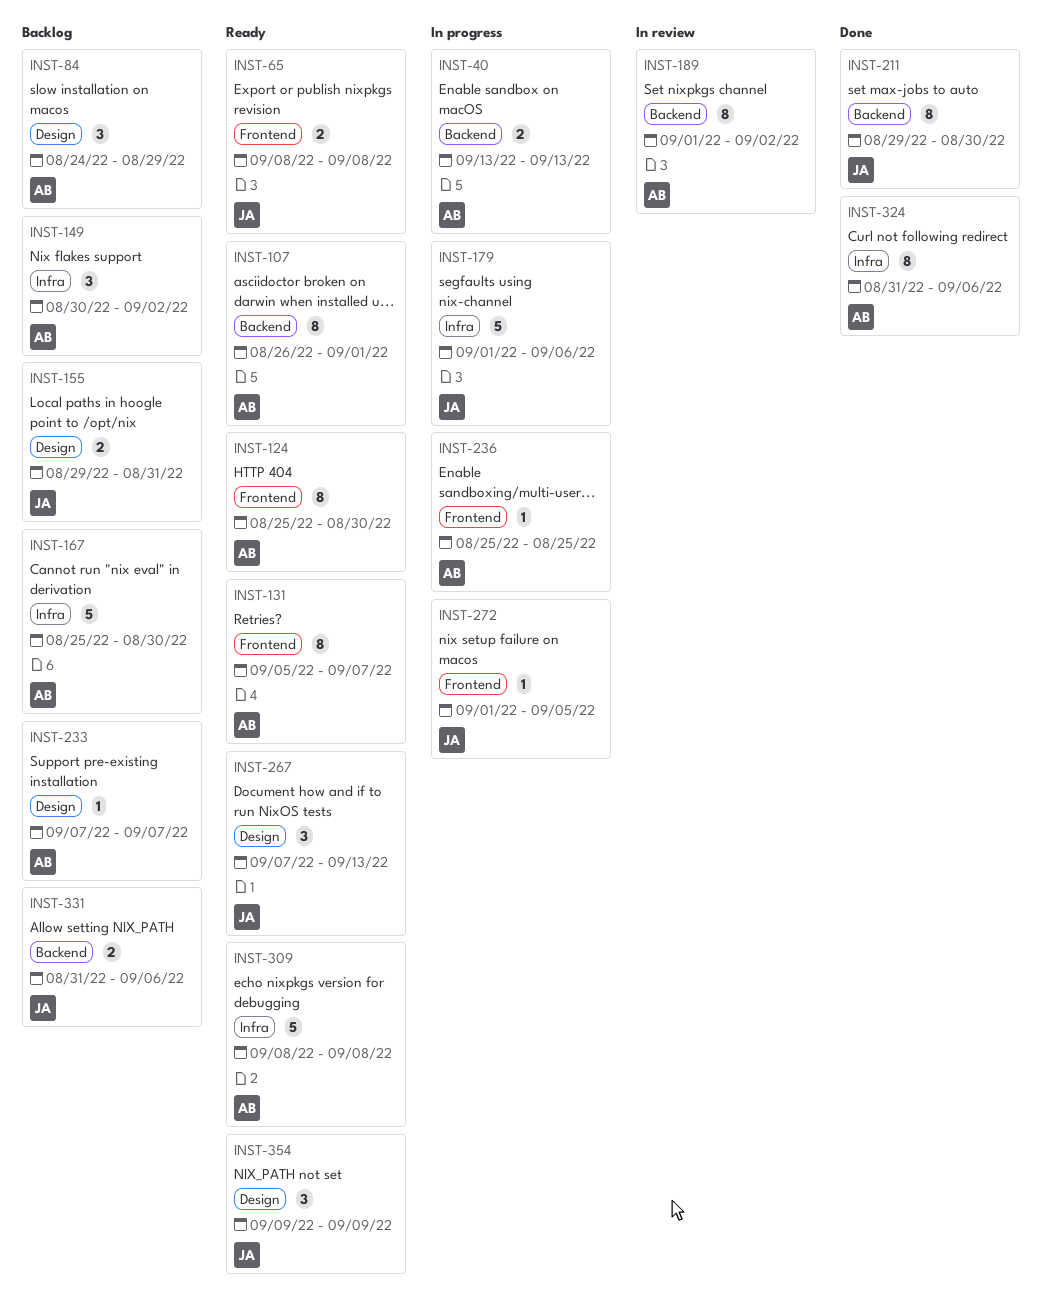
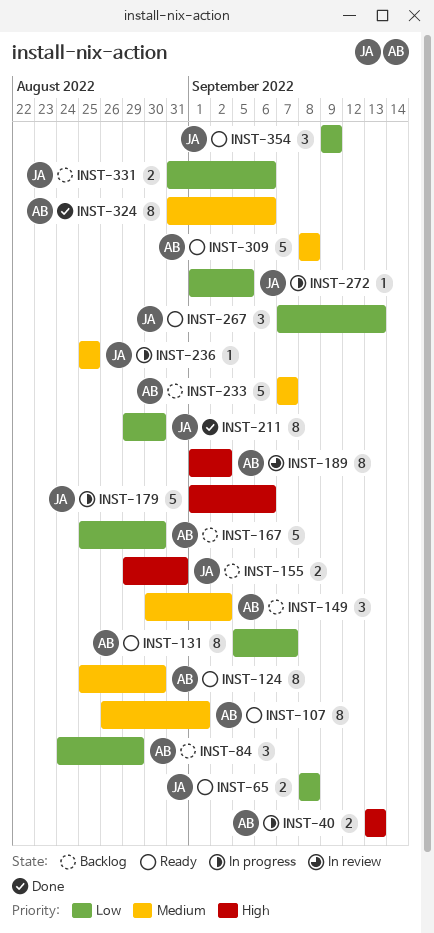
INST-233, estimate: 1 -> 5
INST-236, owner: AB -> JA

